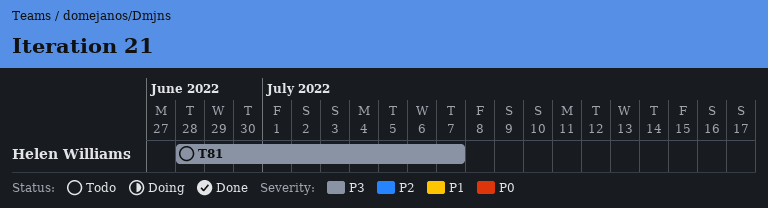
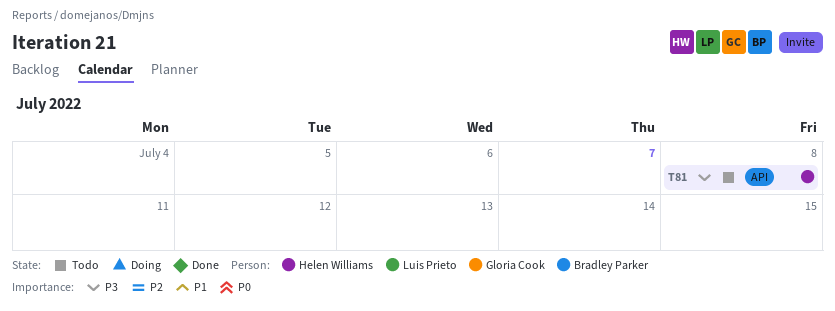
T81, due: Jul 7 -> Jul 8

